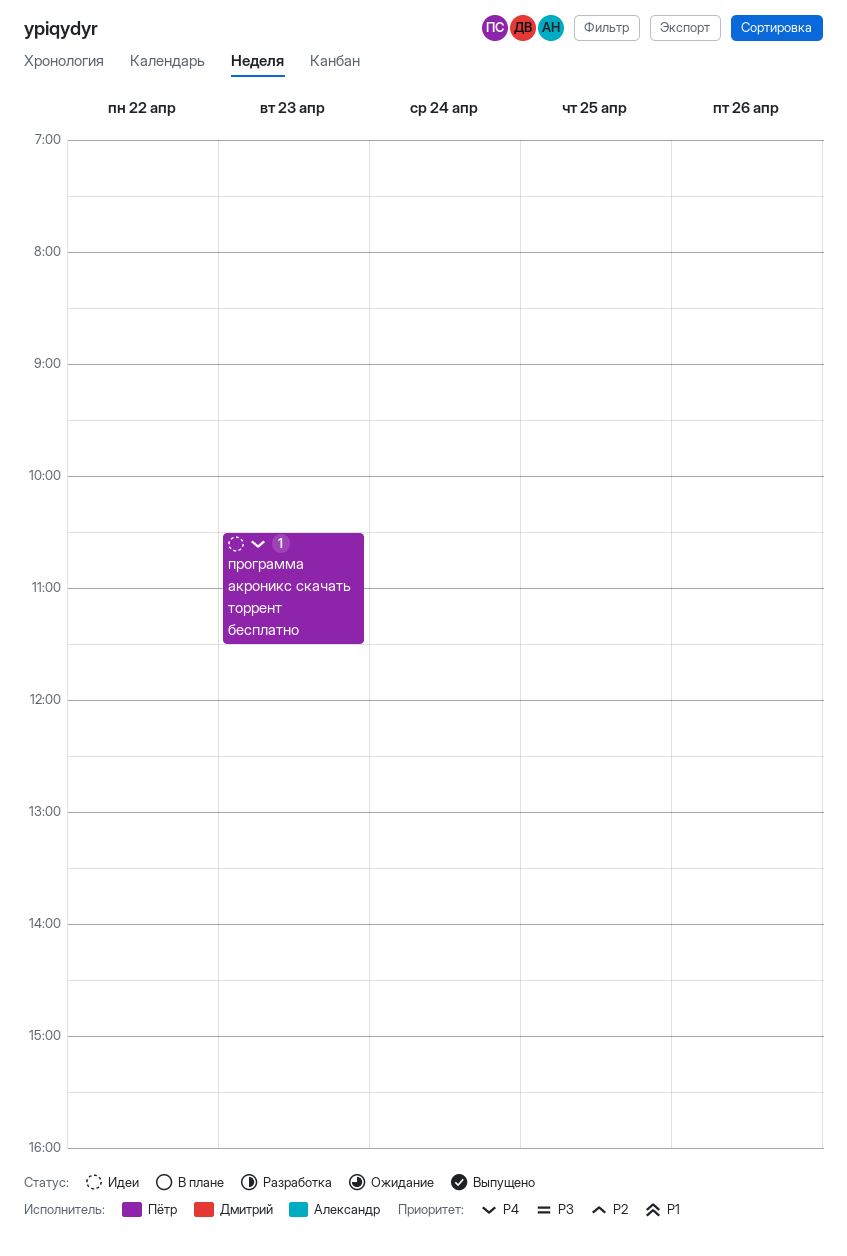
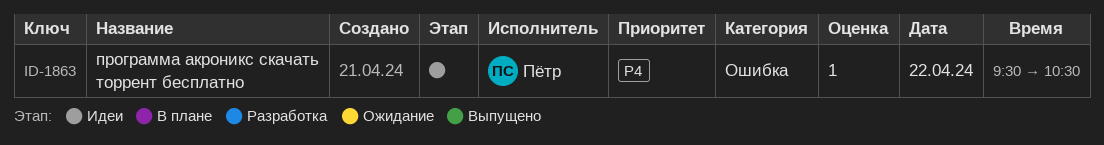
программа акроникс скачать торрент бесплатно, day: Apr 23 -> Apr 22
программа акроникс скачать торрент бесплатно, begins: 10:30 -> 09:30
программа акроникс скачать торрент бесплатно, ends: 11:30 -> 10:30

